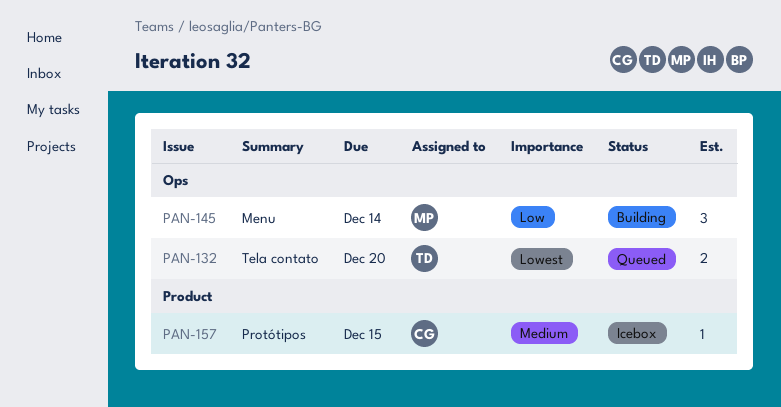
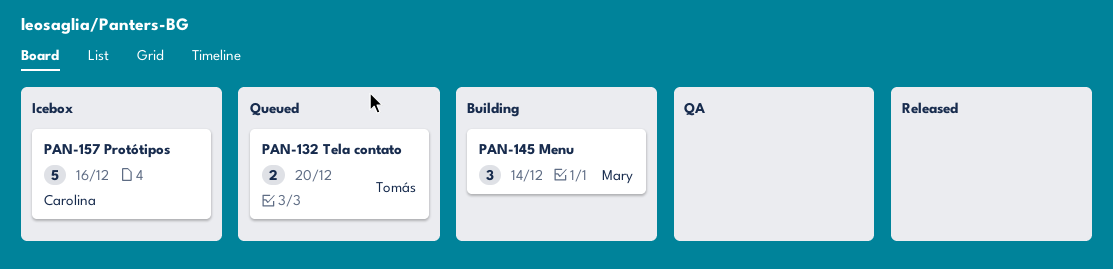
PAN-157, estimate: 1 -> 5
PAN-157, due: Dec 15 -> Dec 16

